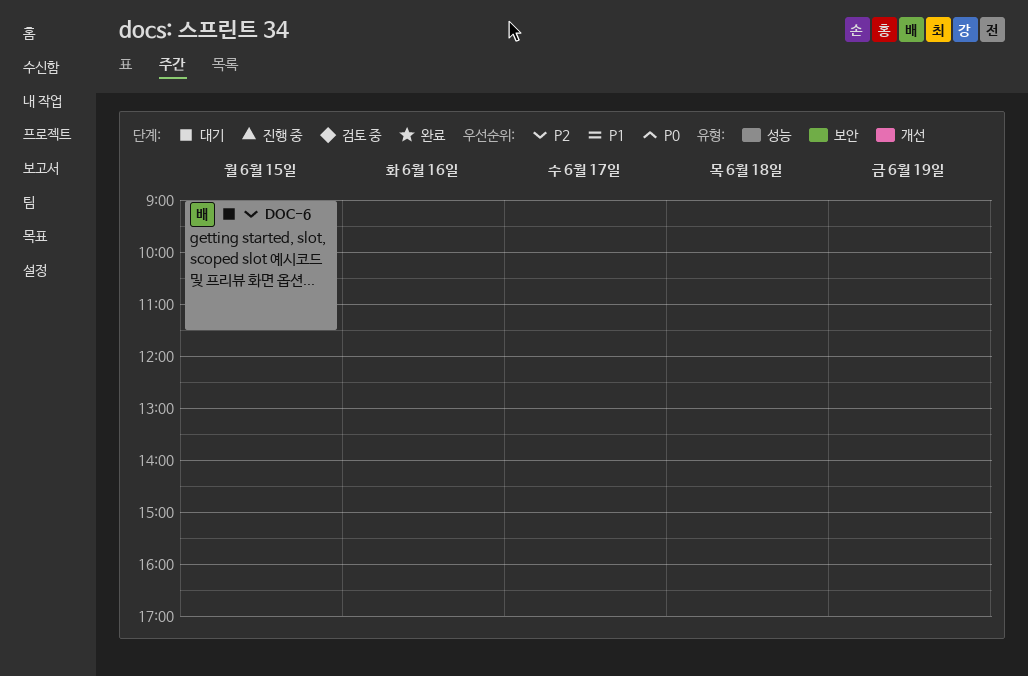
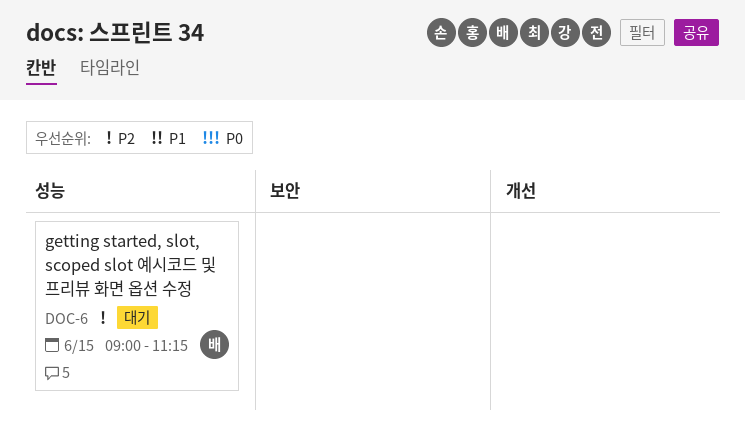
DOC-6, ends: 11:30 -> 11:15

